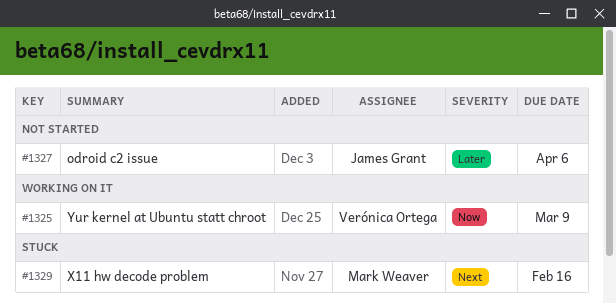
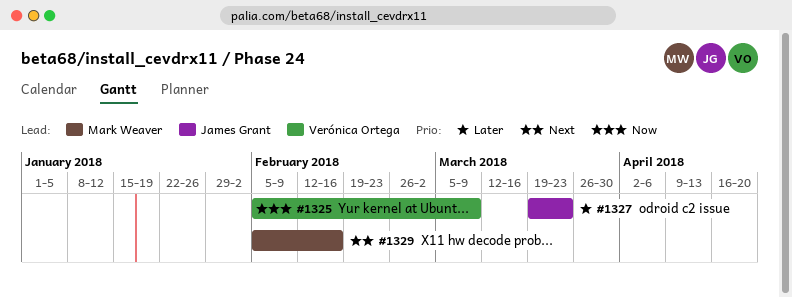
#1327, due: Apr 6 -> Mar 23

